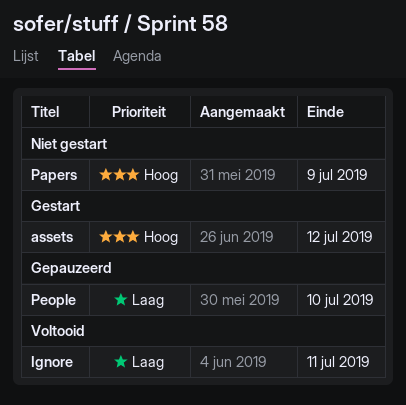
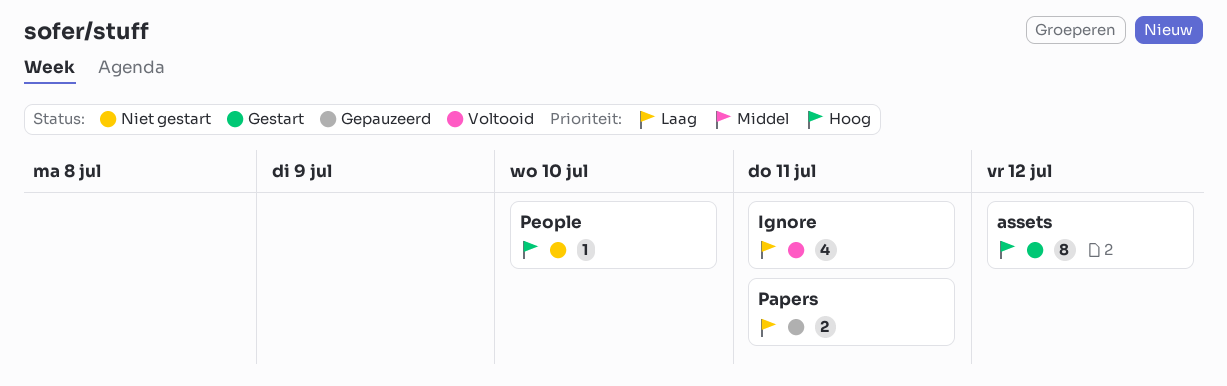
Papers, status: Niet gestart -> Gepauzeerd
Papers, priority: Hoog -> Laag
Papers, due: Jul 9 -> Jul 11
People, status: Gepauzeerd -> Niet gestart
People, priority: Laag -> Hoog

